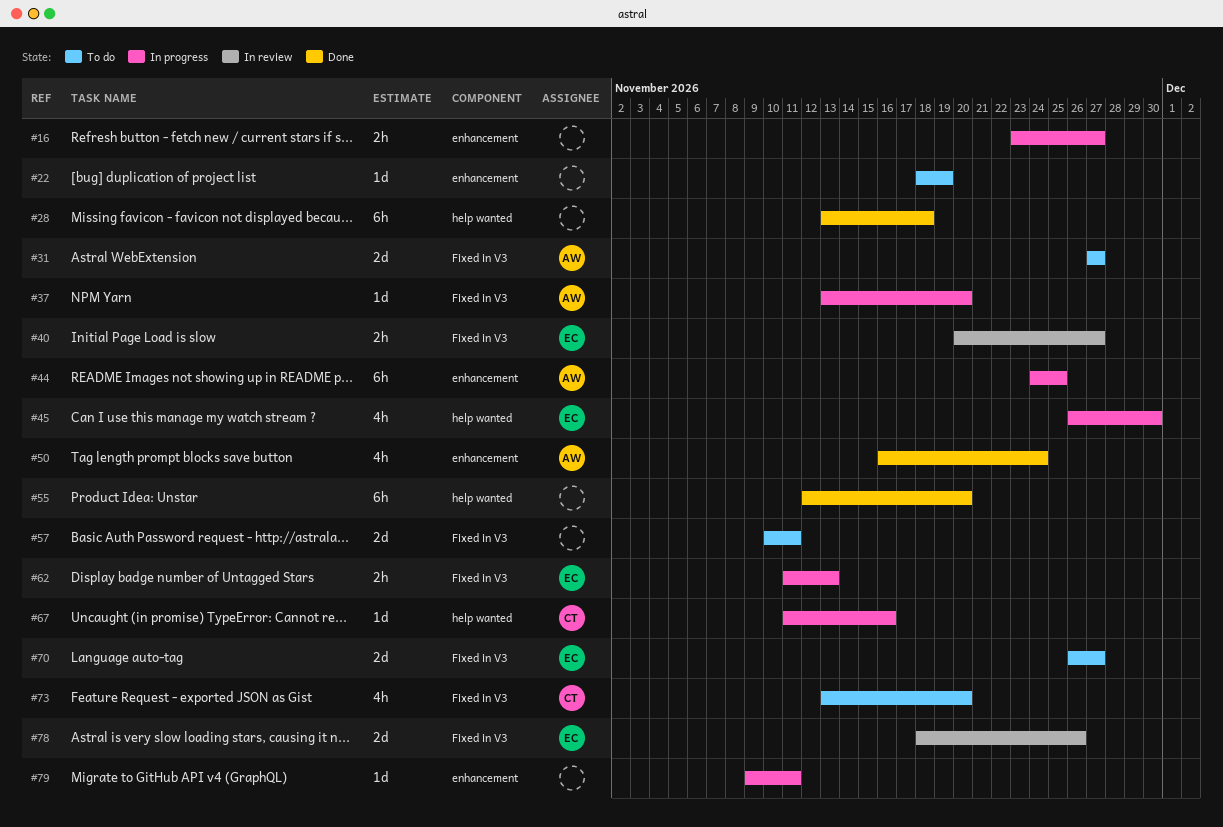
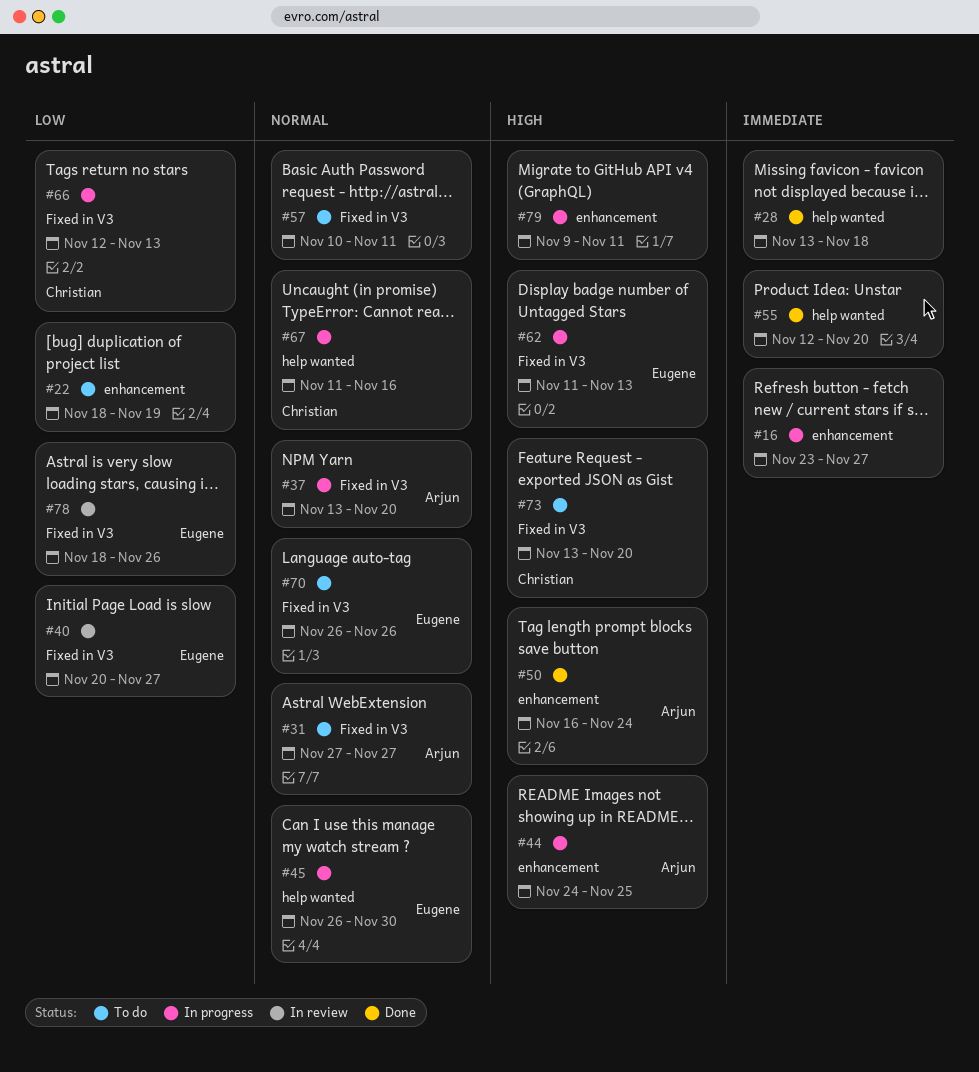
#66: none -> present
#70, due: Nov 27 -> Nov 26

